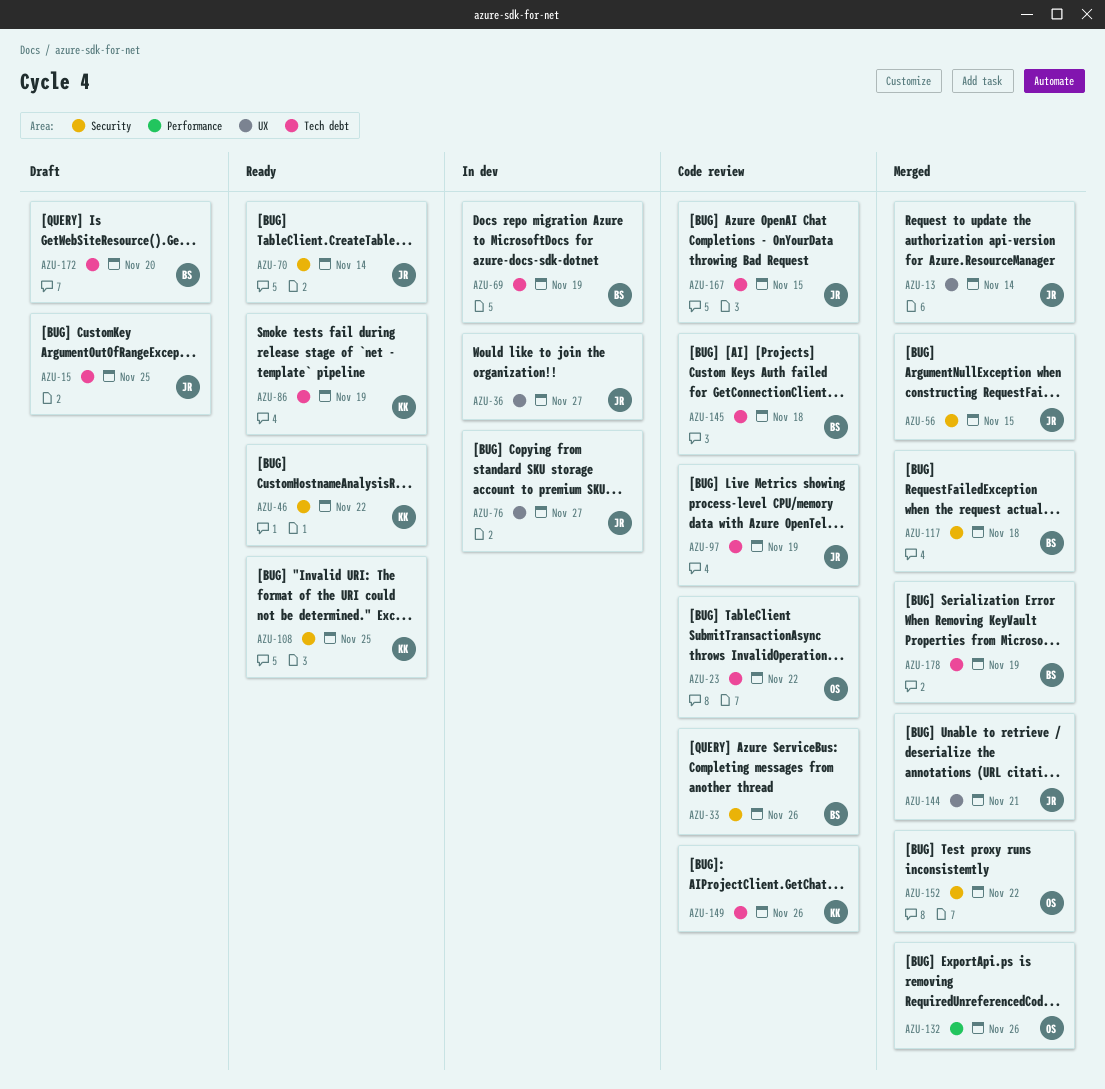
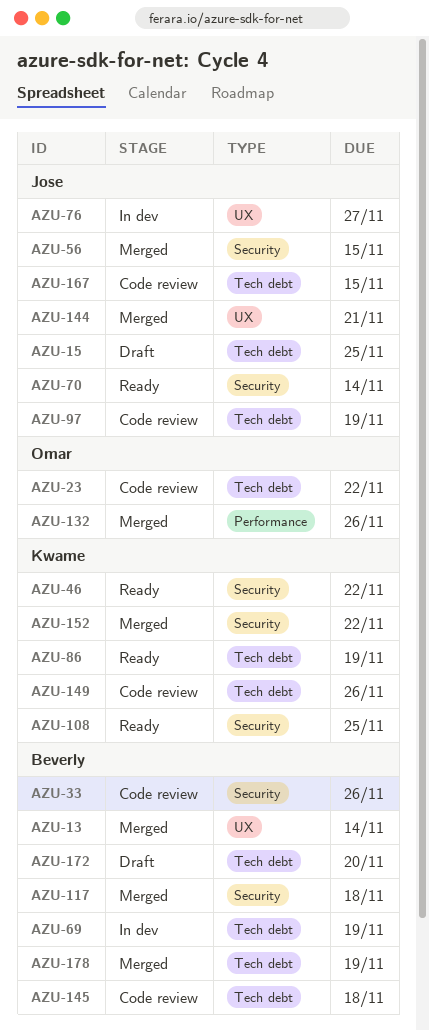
AZU-13, owner: Jose -> Beverly
AZU-36: present -> none
AZU-152, owner: Omar -> Kwame

